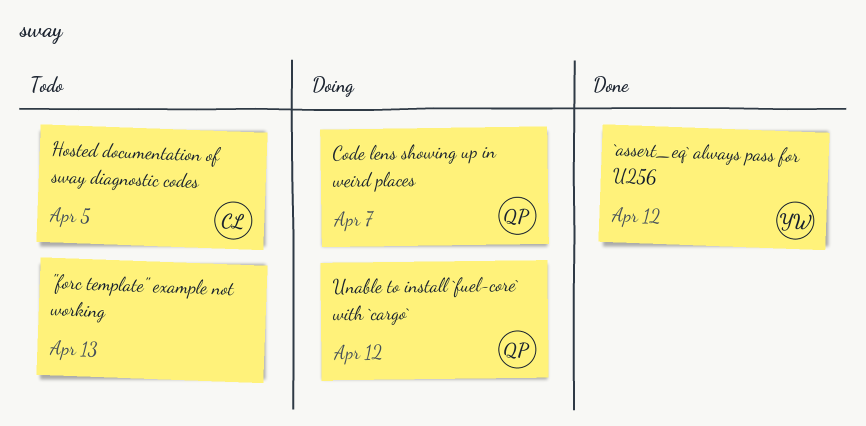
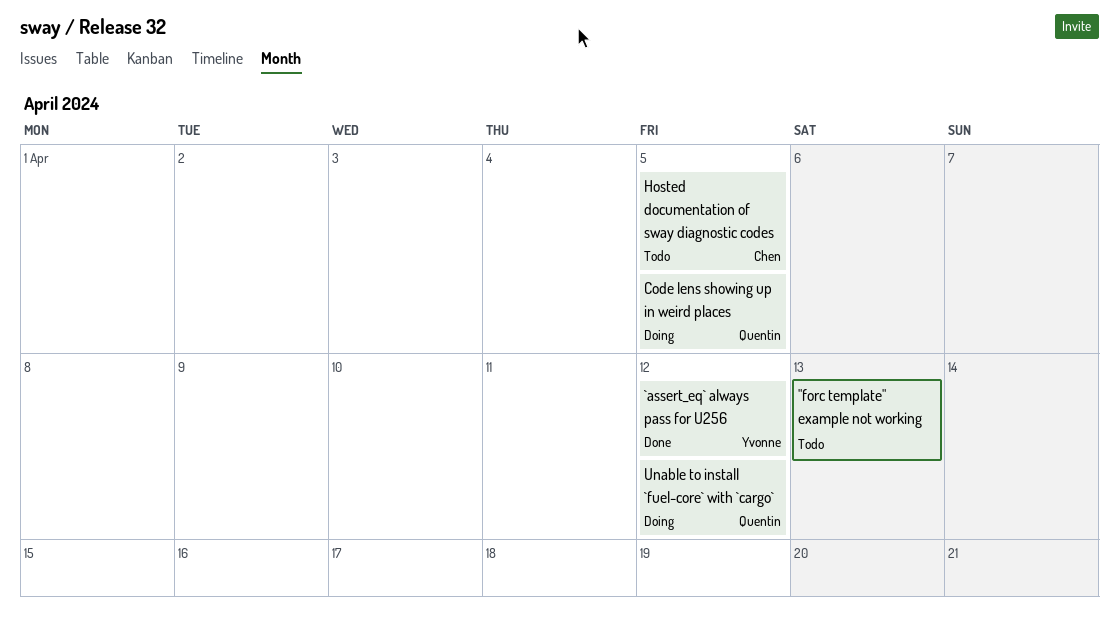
Code lens showing up in weird places, due: Apr 7 -> Apr 5

